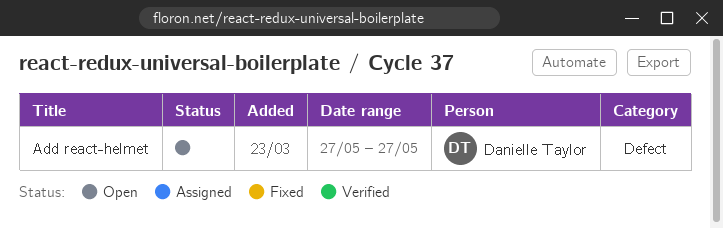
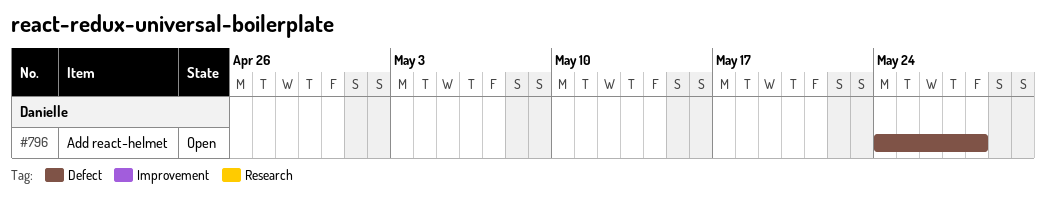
Add react-helmet, start: May 27 -> May 24
Add react-helmet, due: May 27 -> May 28

